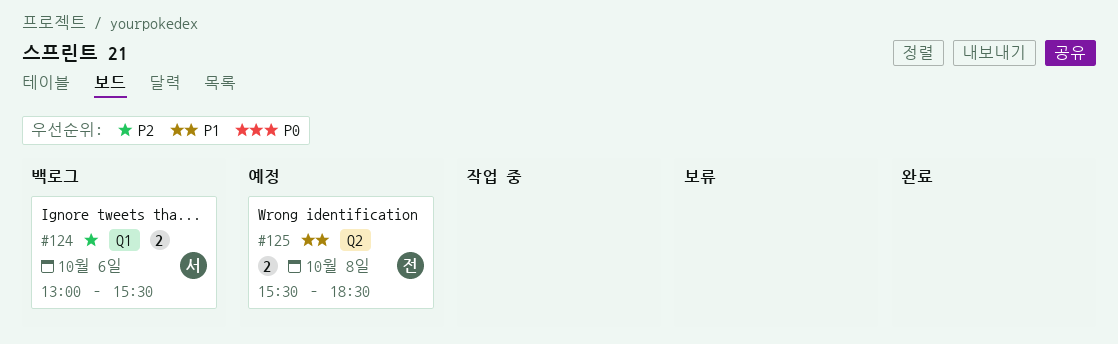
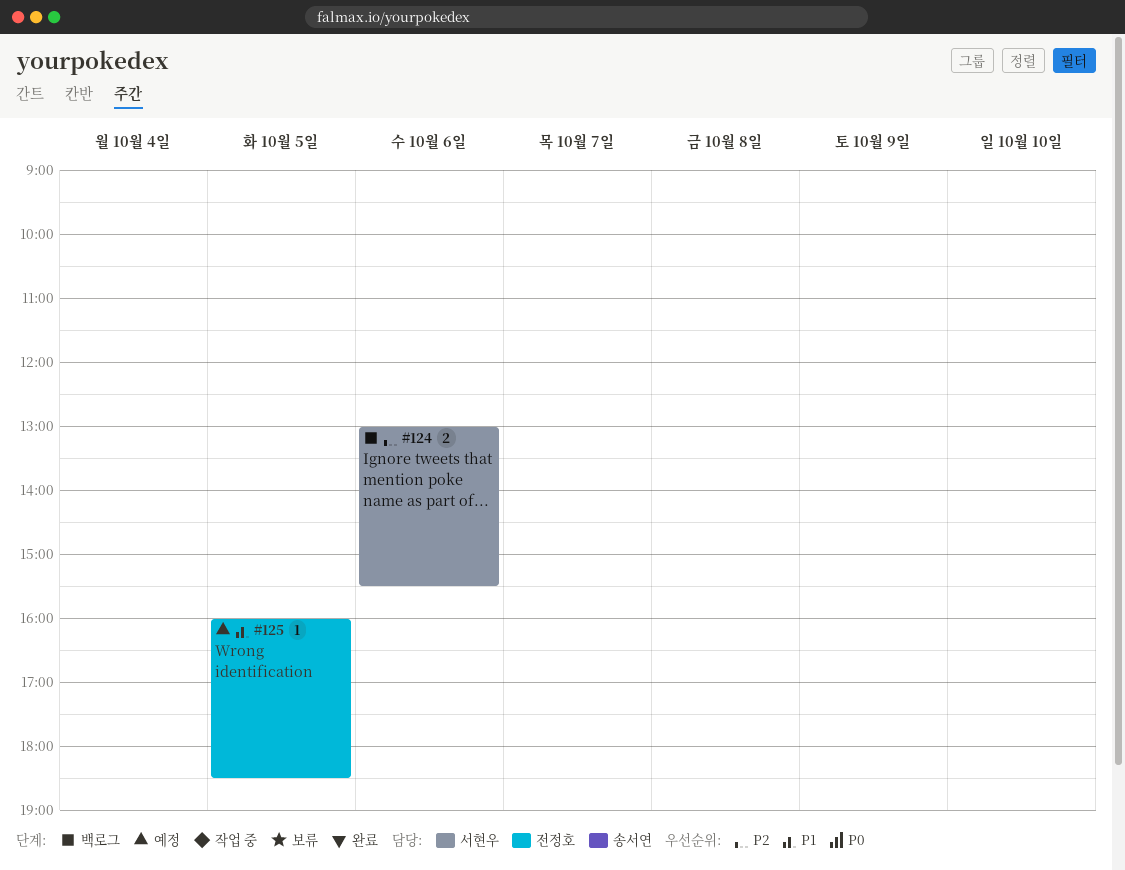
#125, estimate: 2 -> 1
#125, day: Oct 8 -> Oct 5
#125, begins: 15:30 -> 16:00

